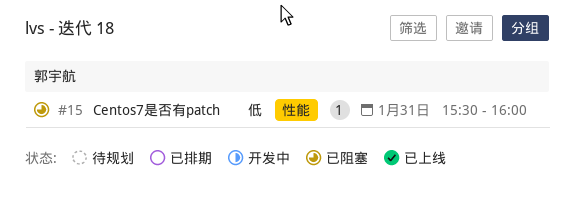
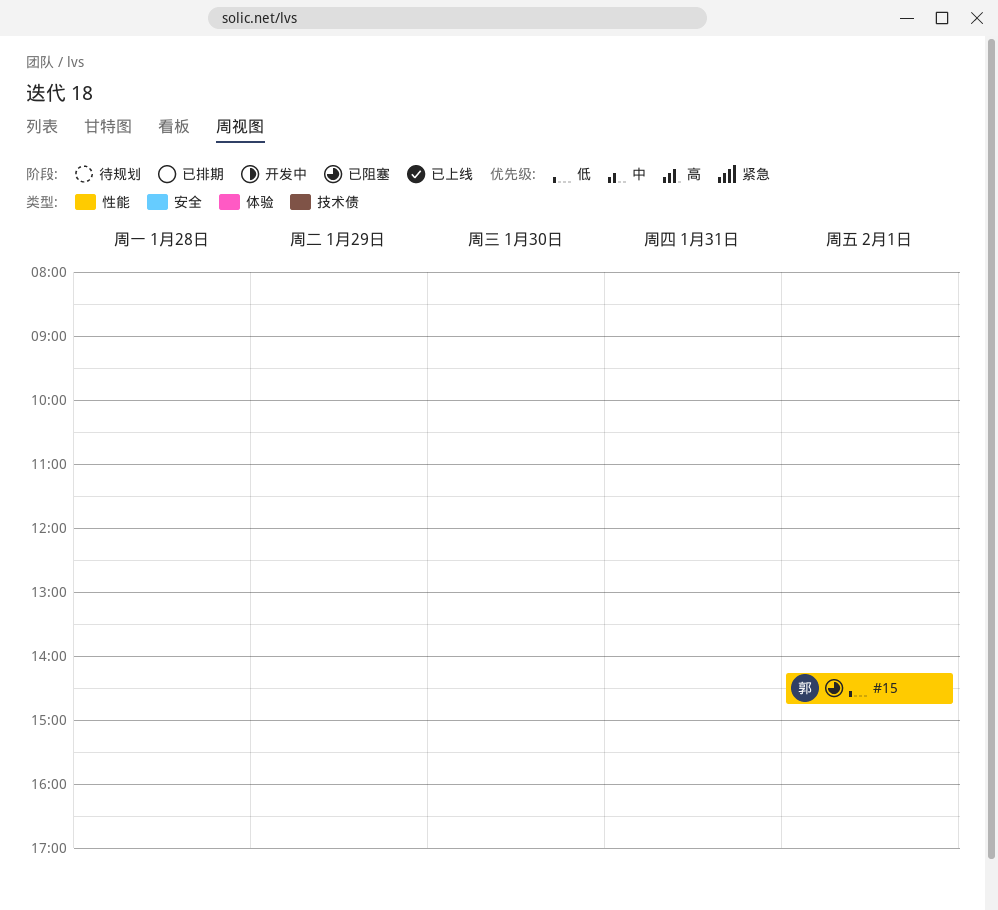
#15, day: Jan 31 -> Feb 1
#15, begins: 15:30 -> 14:15
#15, ends: 16:00 -> 14:45

